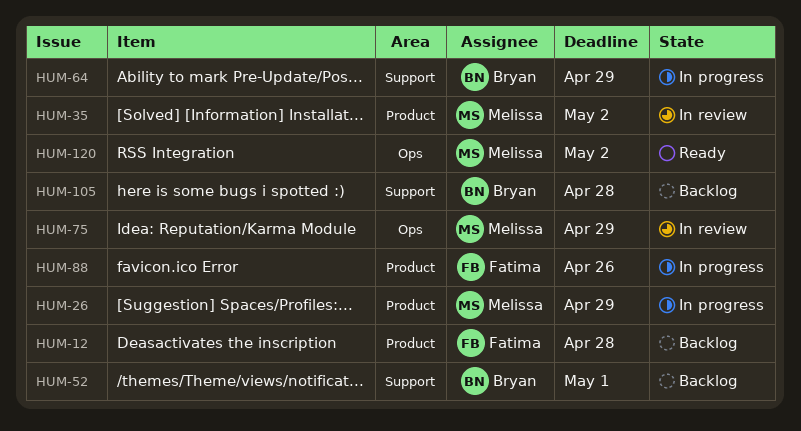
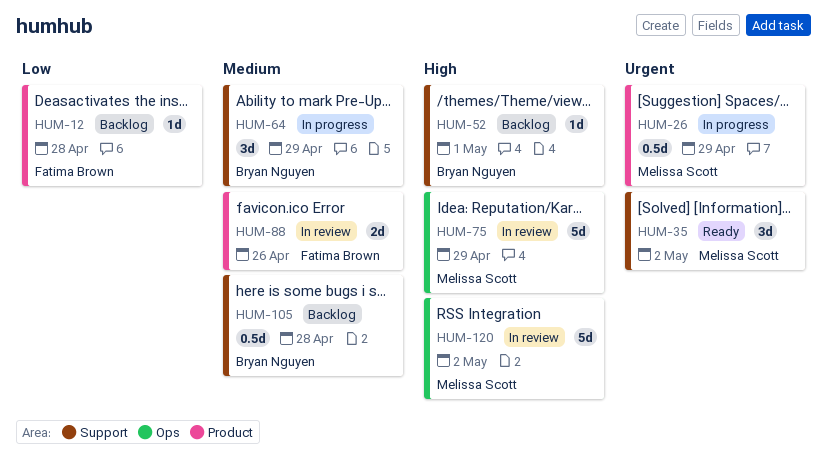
HUM-35, status: In review -> Ready
HUM-35, label: Product -> Support
HUM-88, status: In progress -> In review
HUM-120, status: Ready -> In review

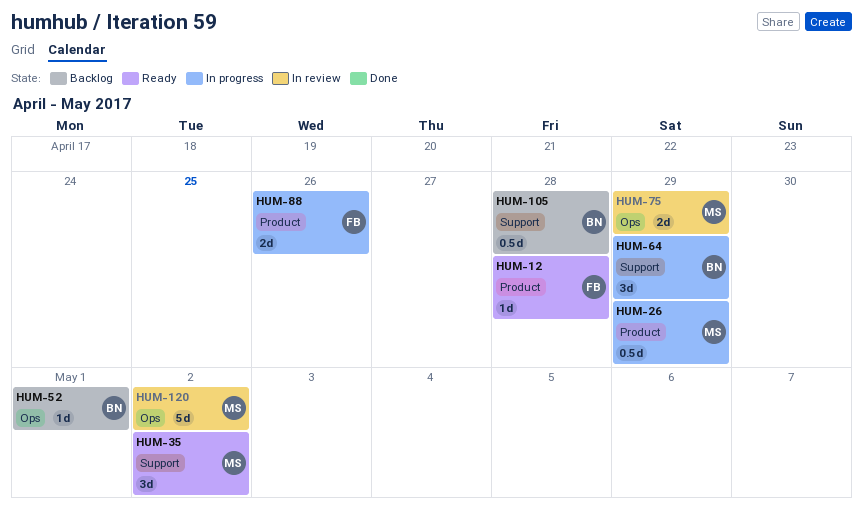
HUM-12, status: Backlog -> Ready
HUM-52, label: Support -> Ops
HUM-75, estimate: 5d -> 2d
HUM-88, status: In review -> In progress

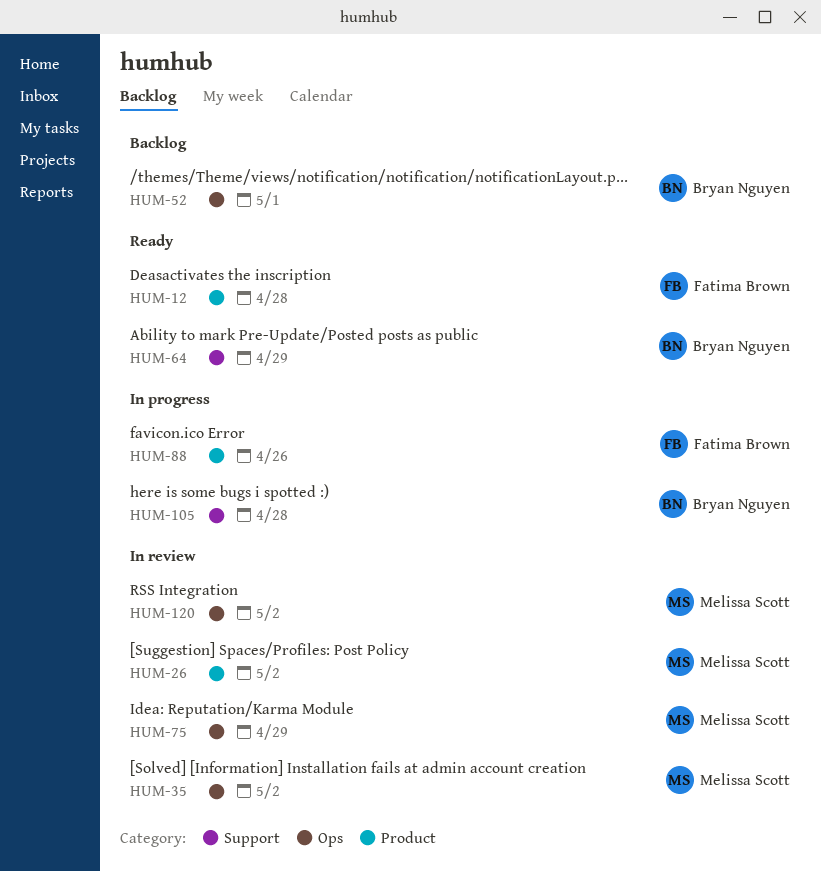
HUM-26, status: In progress -> In review
HUM-26, due: Apr 29 -> May 2
HUM-35, status: Ready -> In review
HUM-35, label: Support -> Ops
HUM-64, status: In progress -> Ready
HUM-105, status: Backlog -> In progress

